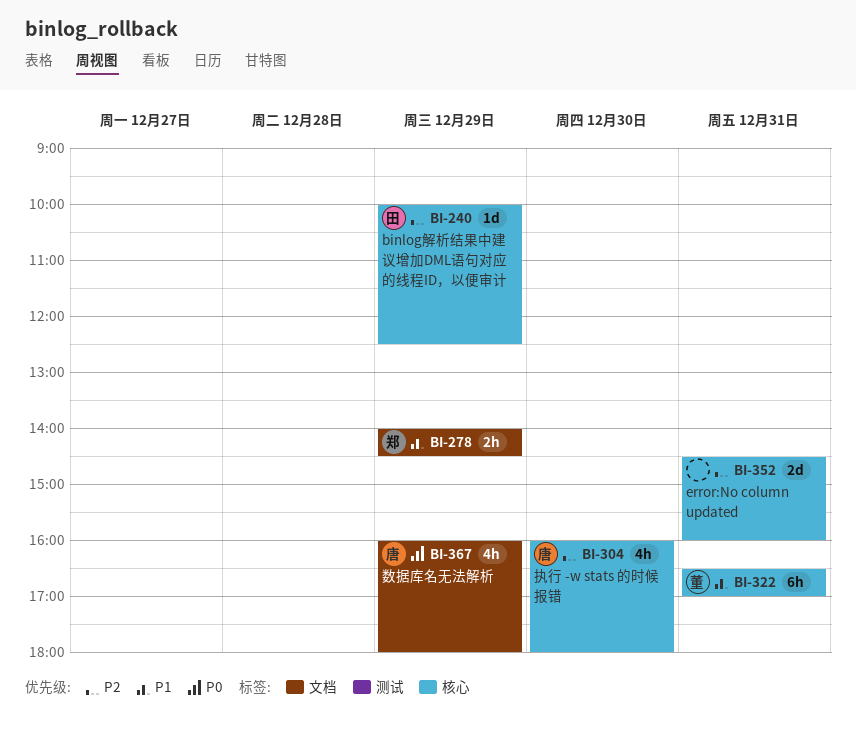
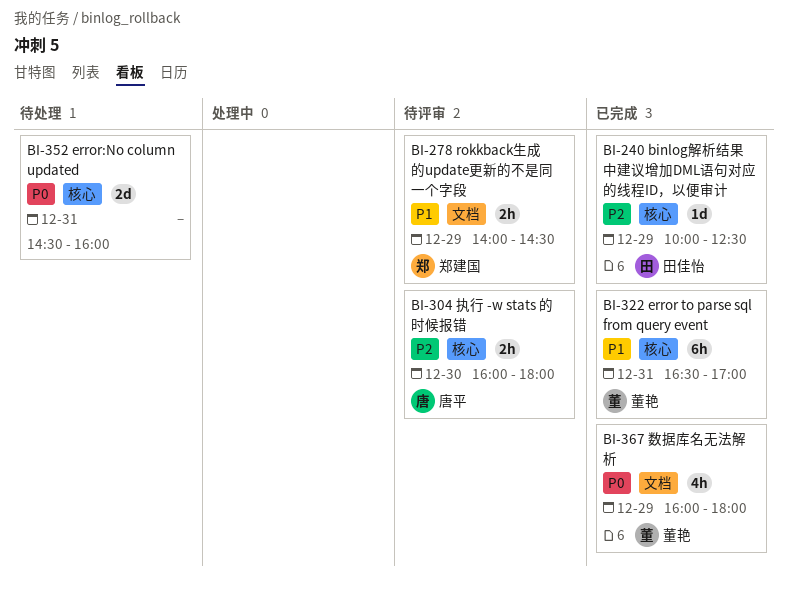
BI-304, estimate: 4h -> 2h
BI-352, priority: P2 -> P0
BI-367, owner: 唐平 -> 董艳

